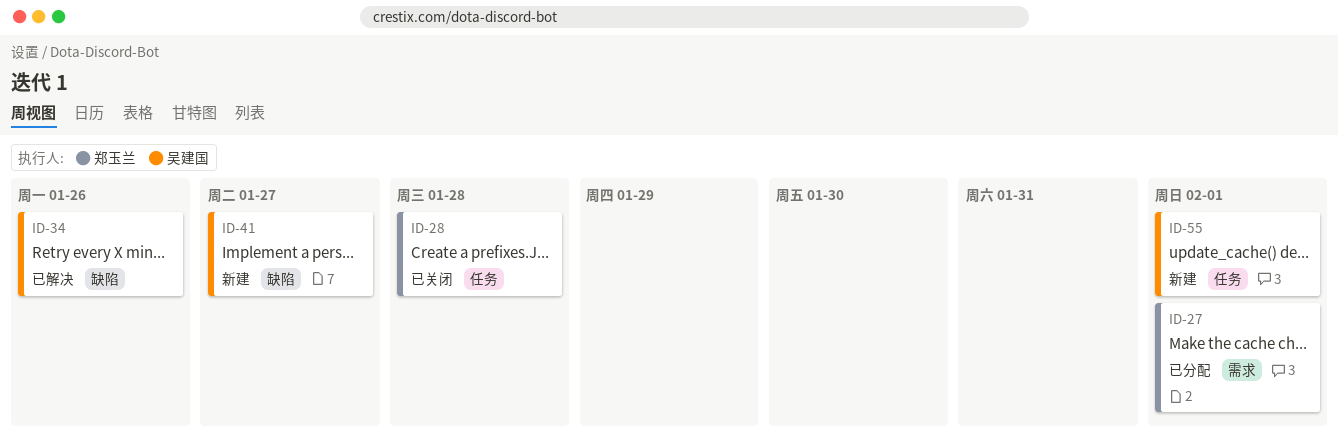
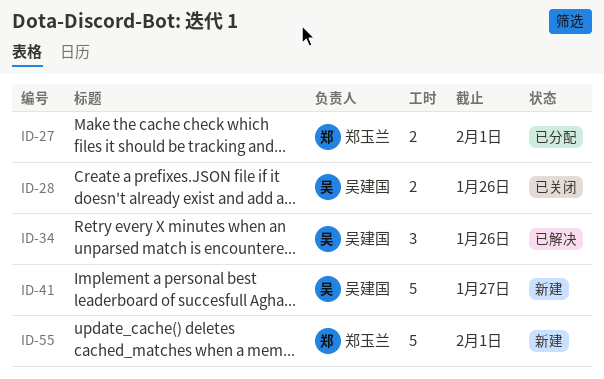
ID-28, owner: 郑玉兰 -> 吴建国
ID-28, due: Jan 28 -> Jan 26
ID-55, owner: 吴建国 -> 郑玉兰

